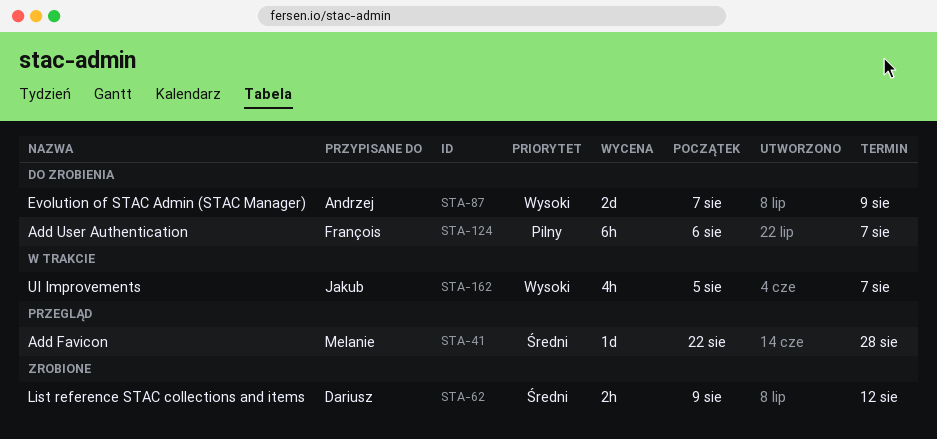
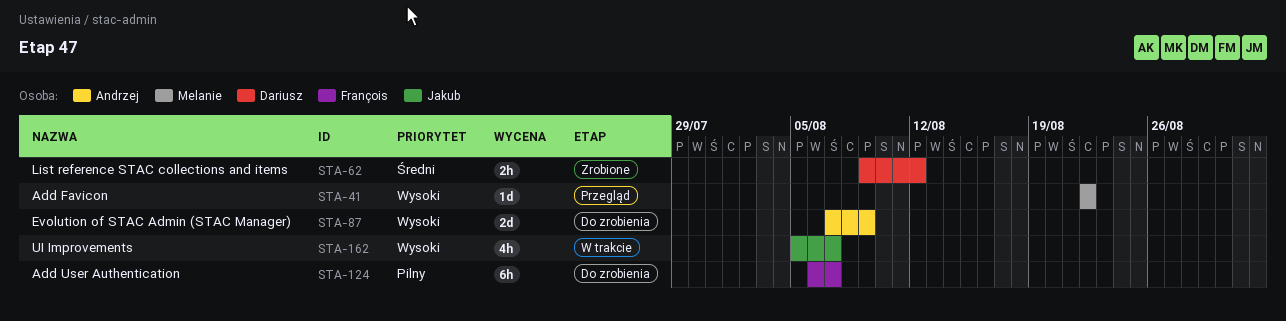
STA-41, priority: Średni -> Wysoki
STA-41, due: Aug 28 -> Aug 22

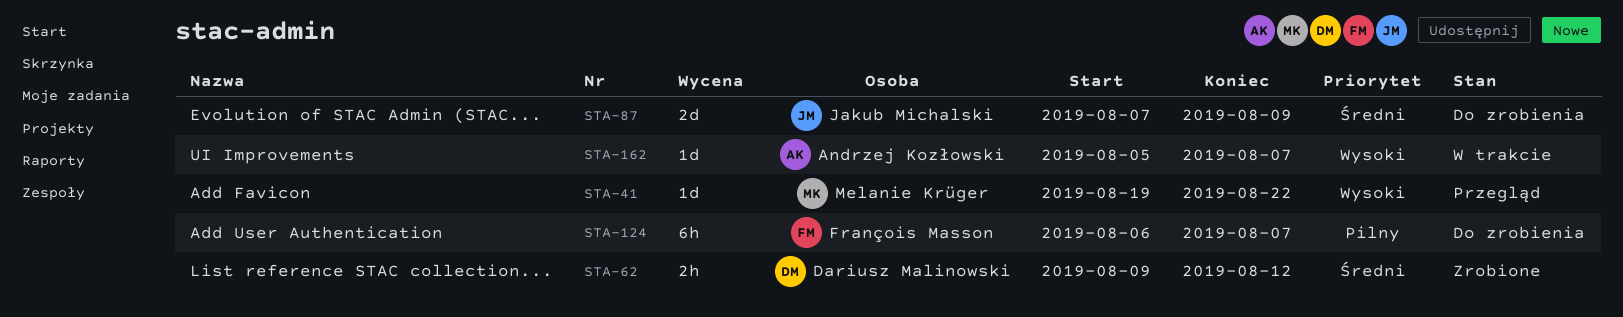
STA-41, start: Aug 22 -> Aug 19
STA-87, owner: Andrzej Kozłowski -> Jakub Michalski
STA-87, priority: Wysoki -> Średni
STA-162, owner: Jakub Michalski -> Andrzej Kozłowski
STA-162, estimate: 4h -> 1d

